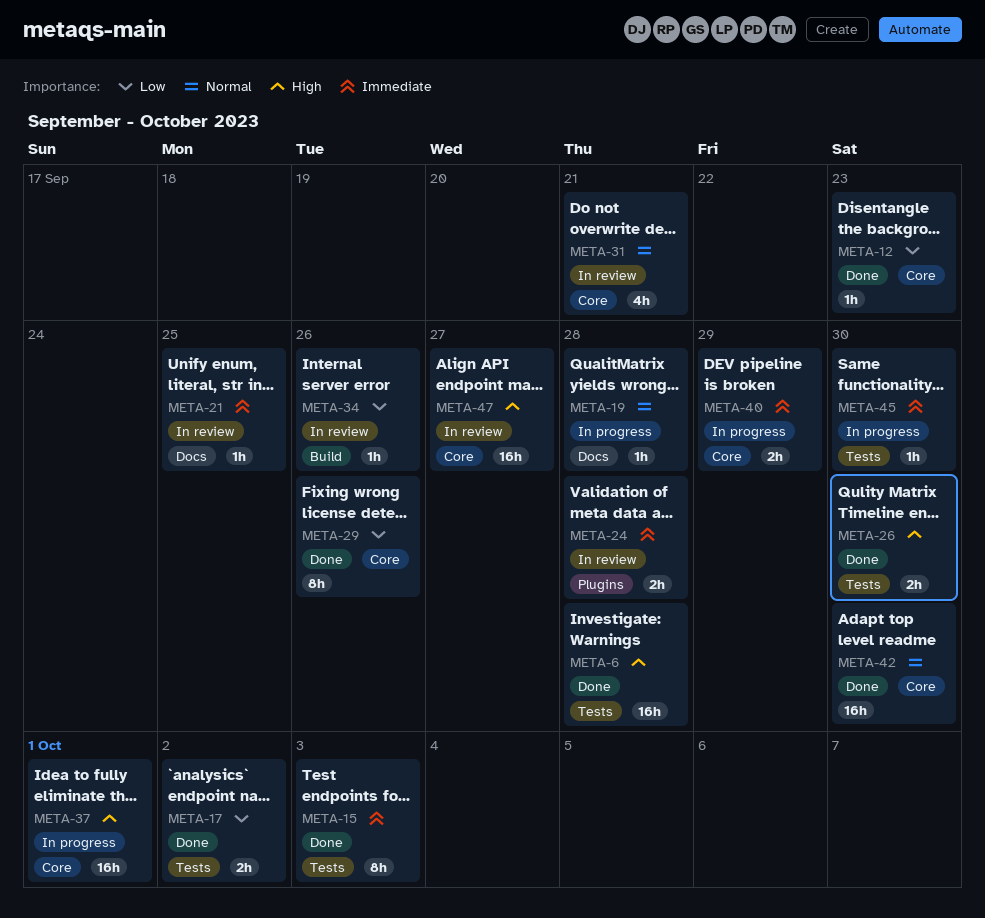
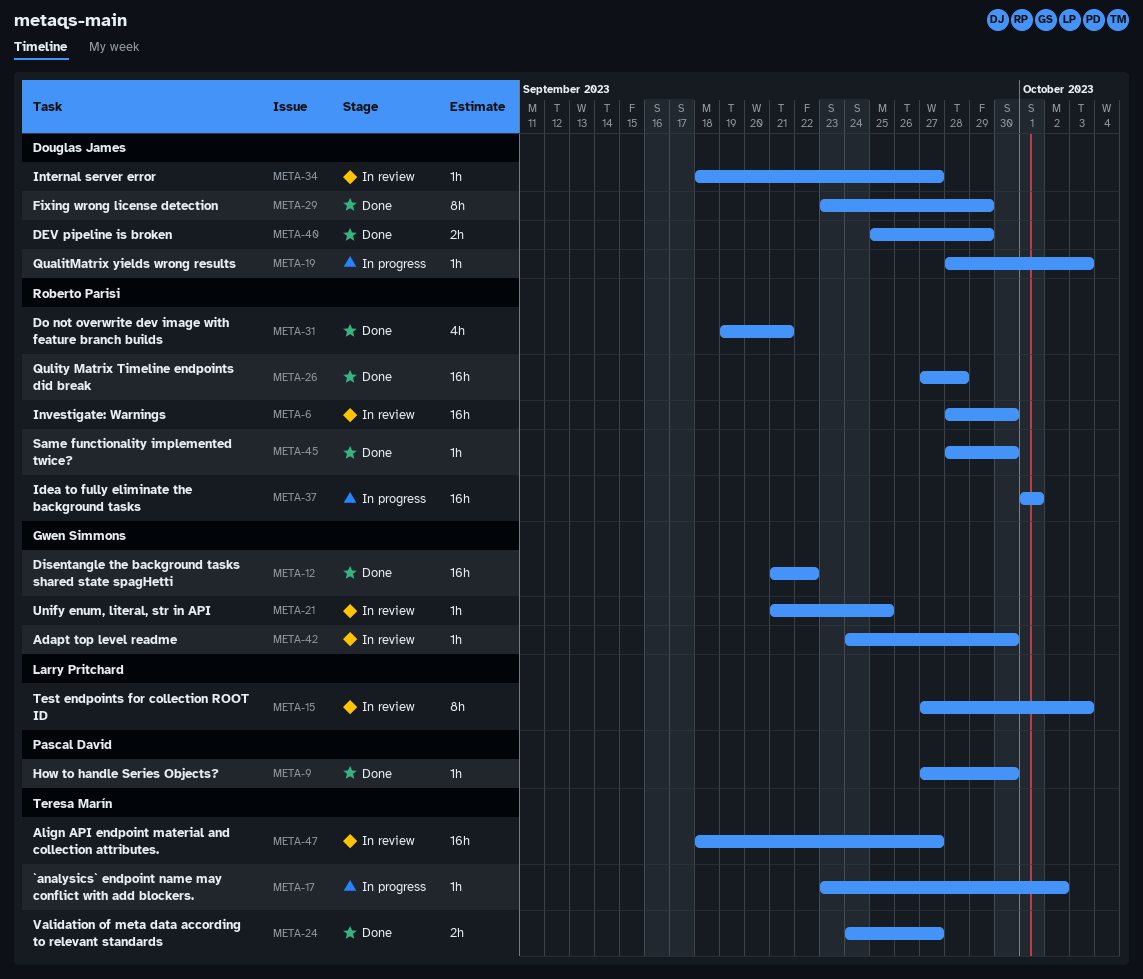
META-6, status: Done -> In review
META-6, due: Sep 28 -> Sep 30
META-9: none -> present
META-12, estimate: 1h -> 16h
META-12, due: Sep 23 -> Sep 22
META-15, status: Done -> In review
META-17, status: Done -> In progress
META-17, estimate: 2h -> 1h
META-19, due: Sep 28 -> Oct 3
META-24, status: In review -> Done
META-24, due: Sep 28 -> Sep 27
META-26, estimate: 2h -> 16h
META-26, due: Sep 30 -> Sep 28
META-29, due: Sep 26 -> Sep 29
META-31, status: In review -> Done
META-34, due: Sep 26 -> Sep 27
META-40, status: In progress -> Done
META-42, status: Done -> In review
META-42, estimate: 16h -> 1h
META-45, status: In progress -> Done

